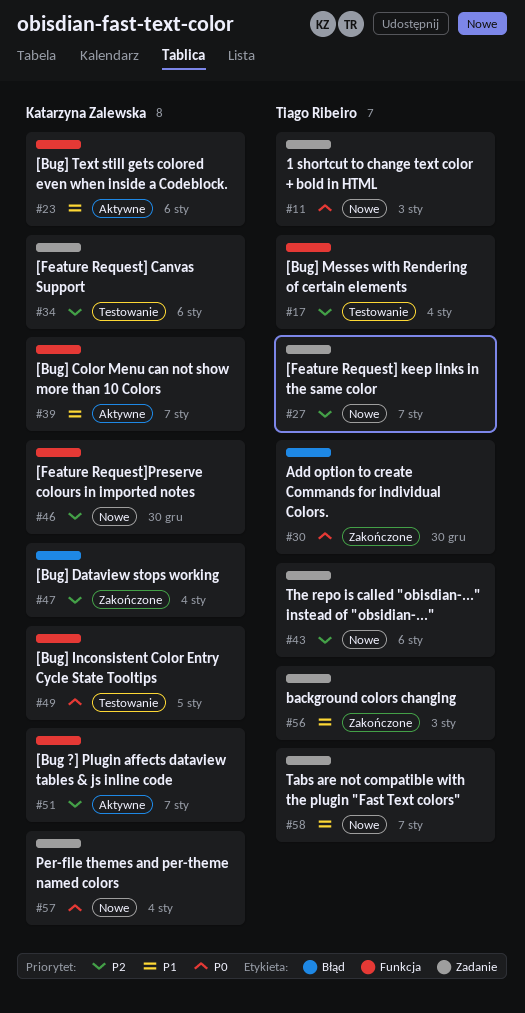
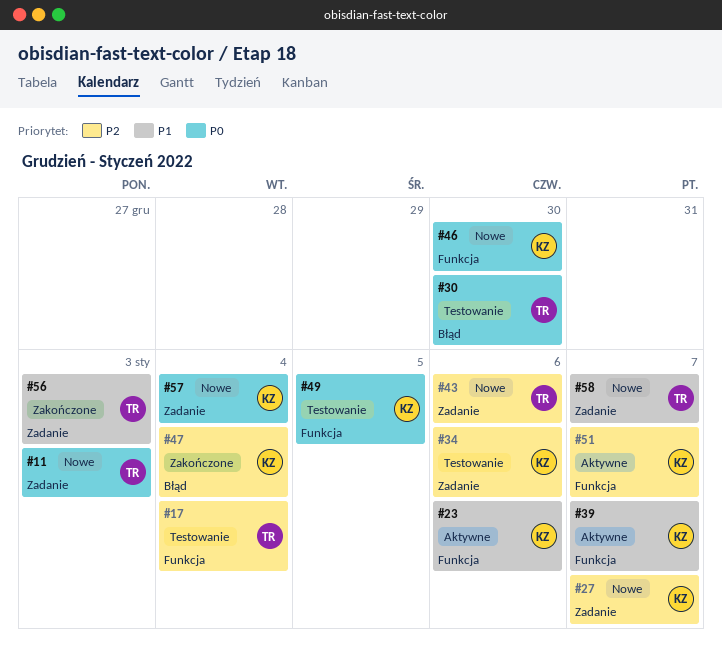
#27, owner: Tiago Ribeiro -> Katarzyna Zalewska
#30, status: Zakończone -> Testowanie
#46, priority: P2 -> P0

